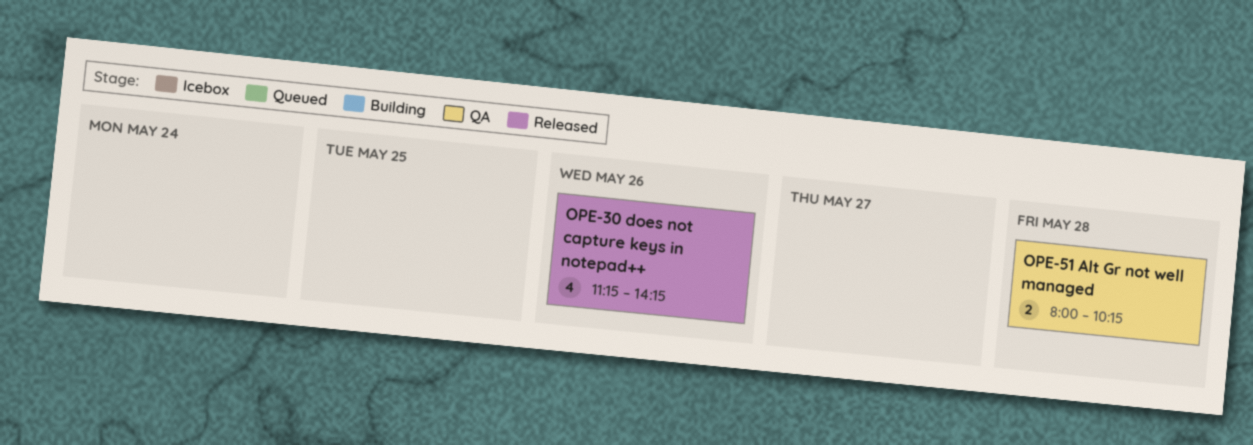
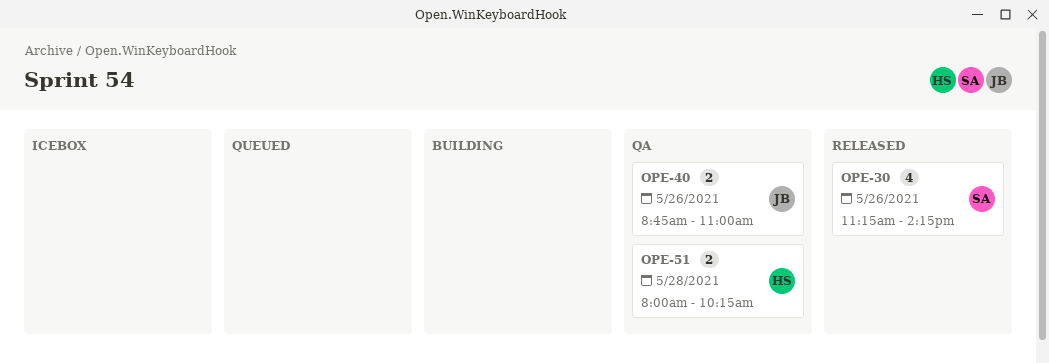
OPE-40: none -> present

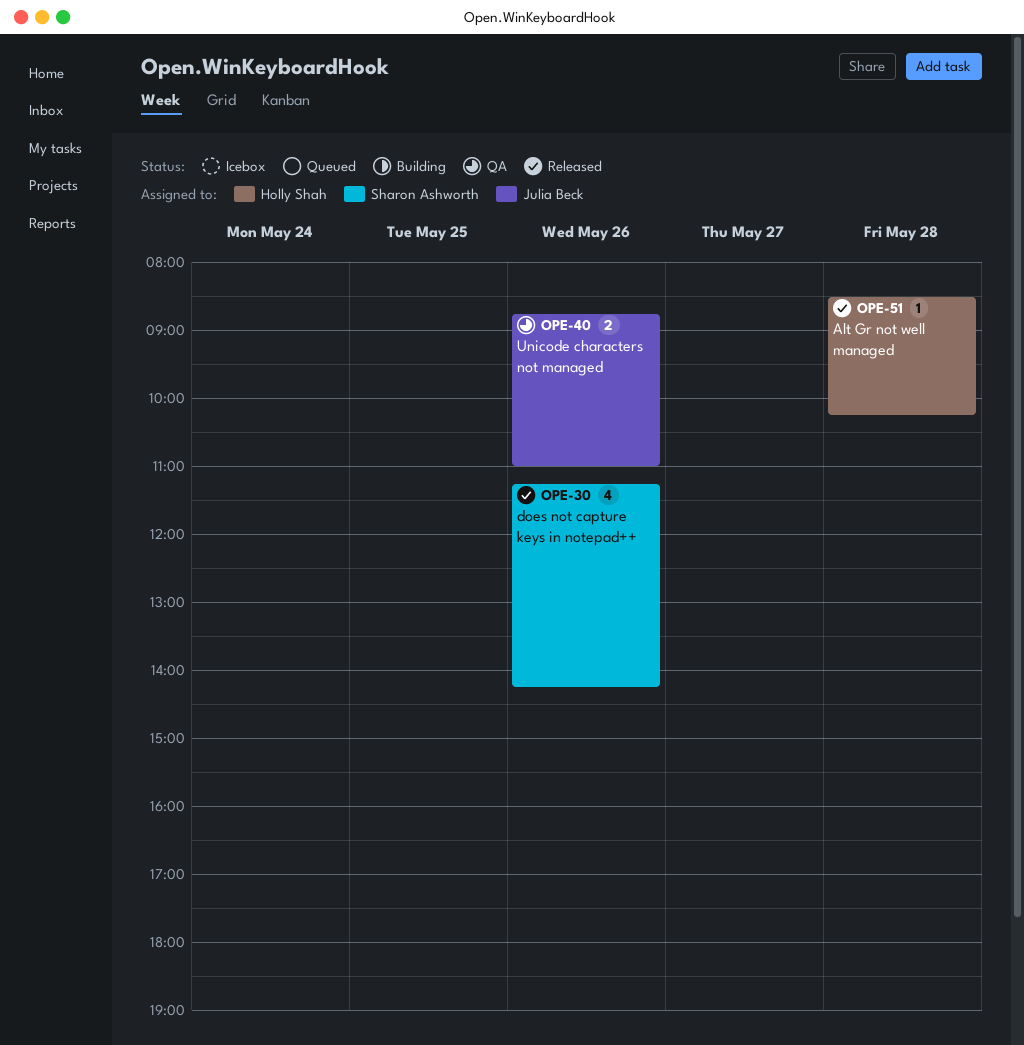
OPE-51, status: QA -> Released
OPE-51, estimate: 2 -> 1
OPE-51, begins: 08:00 -> 08:30

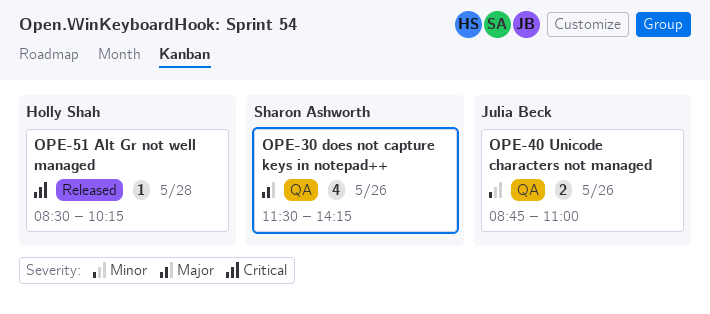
OPE-30, status: Released -> QA
OPE-30, begins: 11:15 -> 11:30

